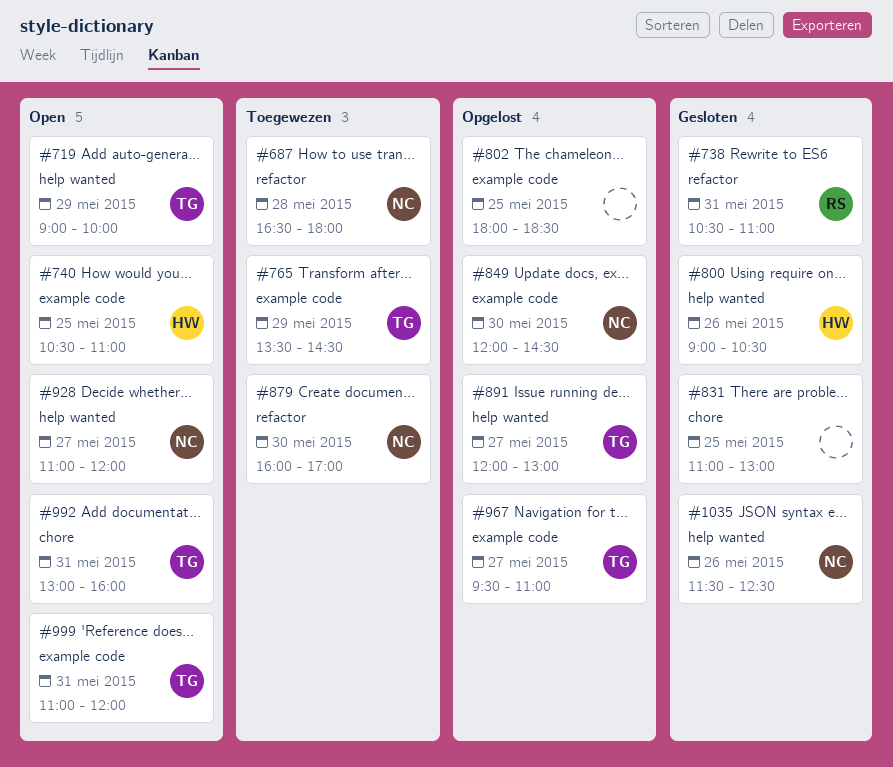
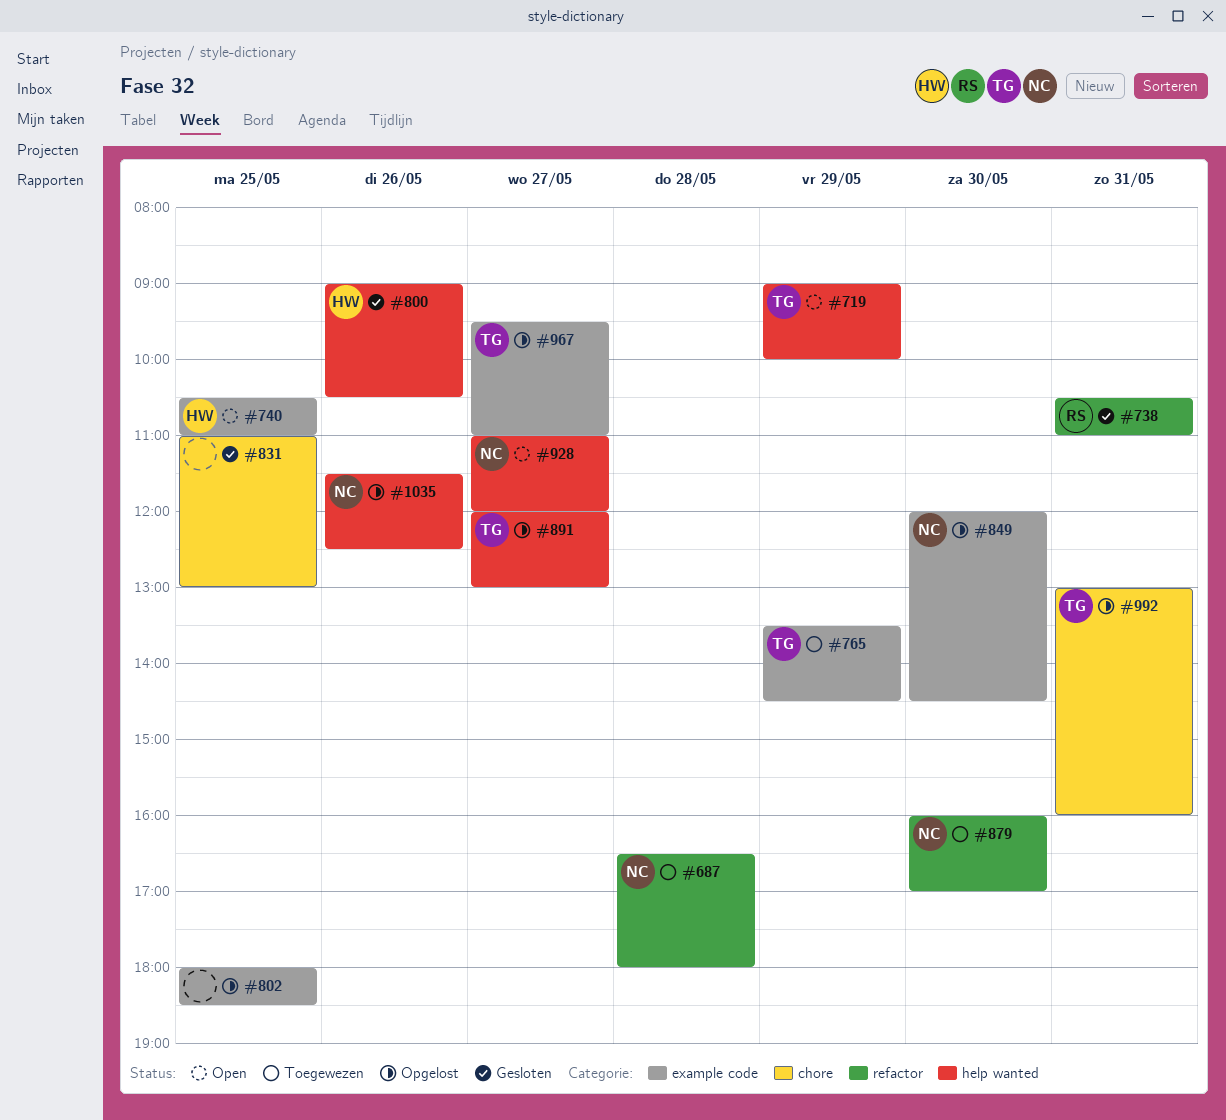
#992, status: Open -> Opgelost
#999: present -> none
#1035, status: Gesloten -> Opgelost

